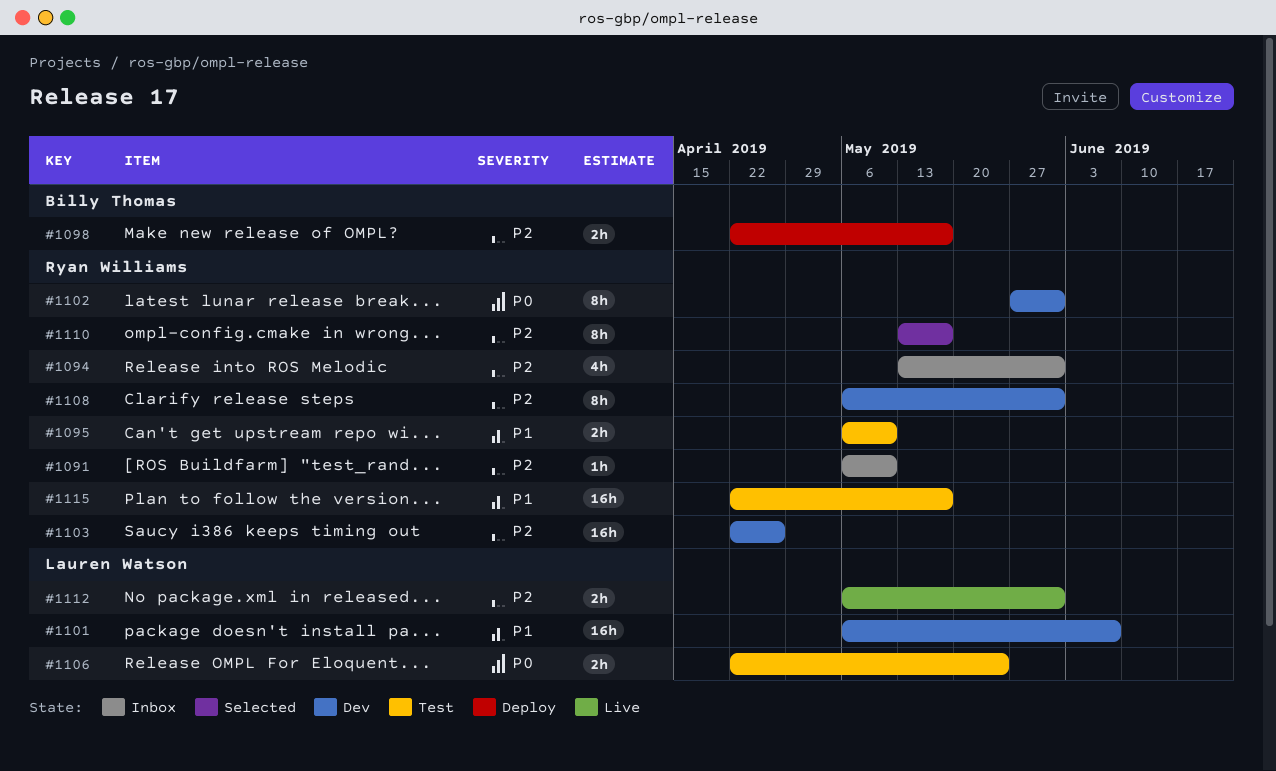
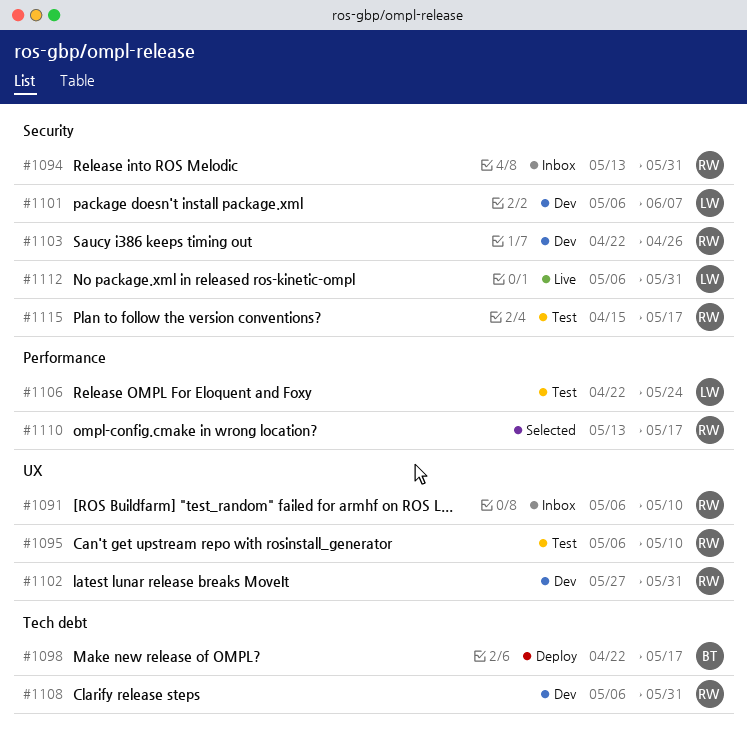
#1115, start: Apr 22 -> Apr 15

